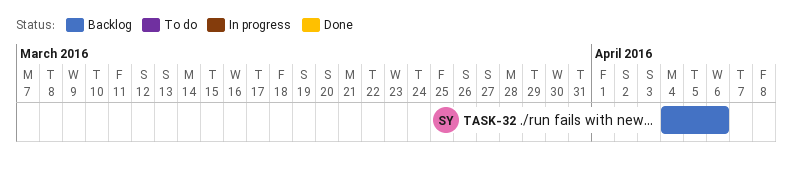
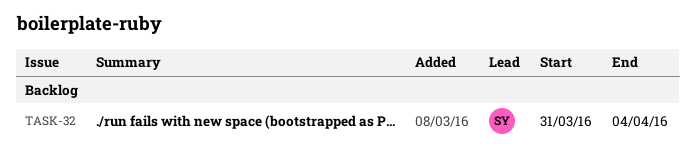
TASK-32, start: Apr 4 -> Mar 31
TASK-32, due: Apr 6 -> Apr 4

